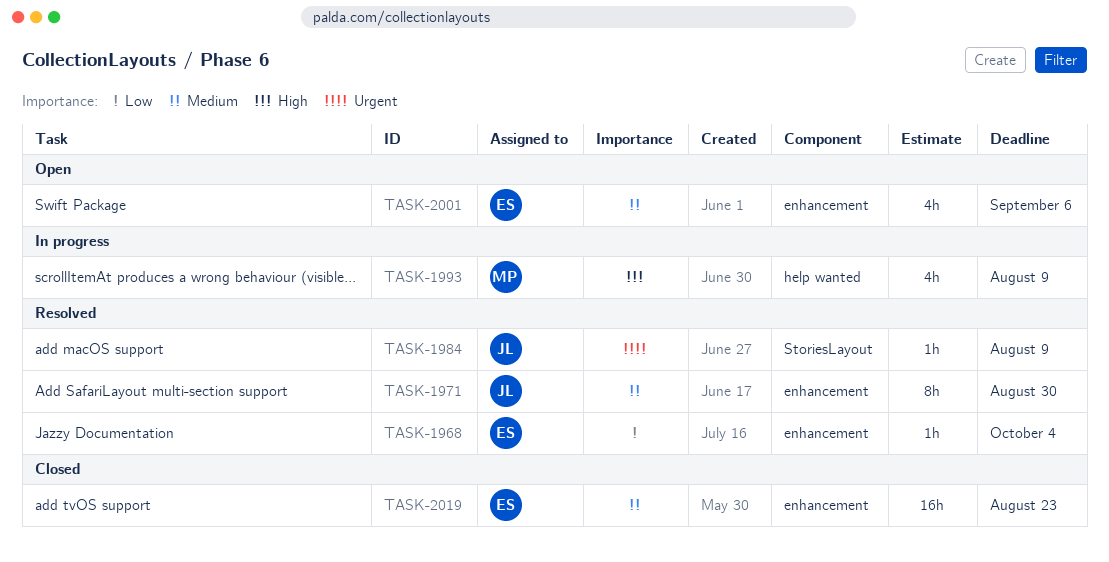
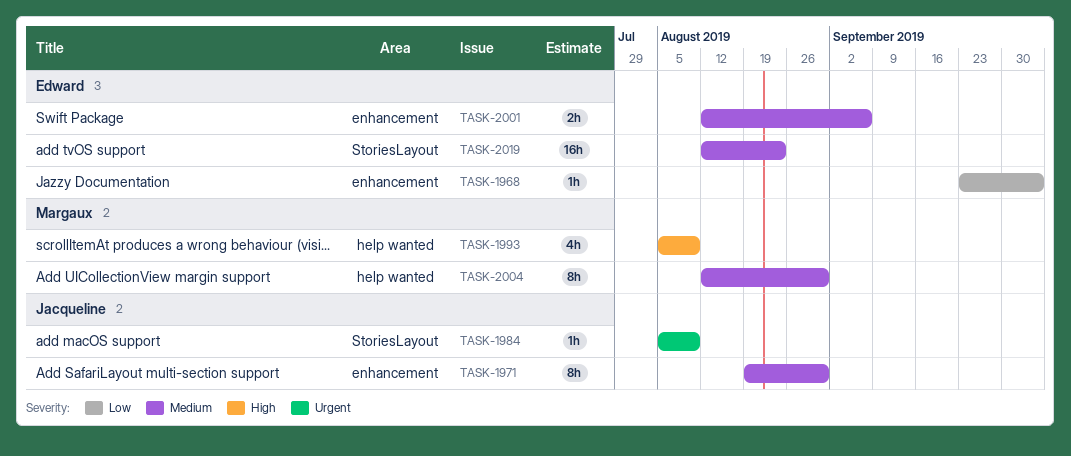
TASK-2001, estimate: 4h -> 2h
TASK-2004: none -> present
TASK-2019, label: enhancement -> StoriesLayout

